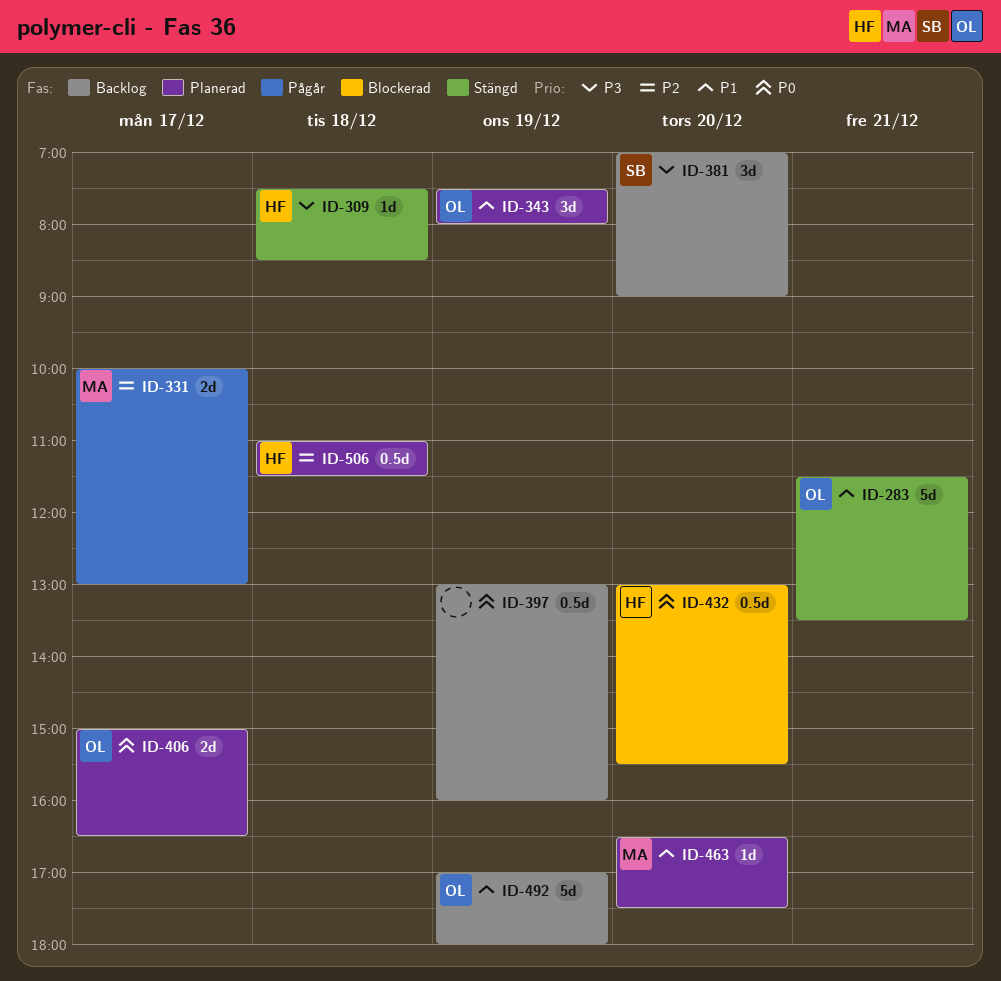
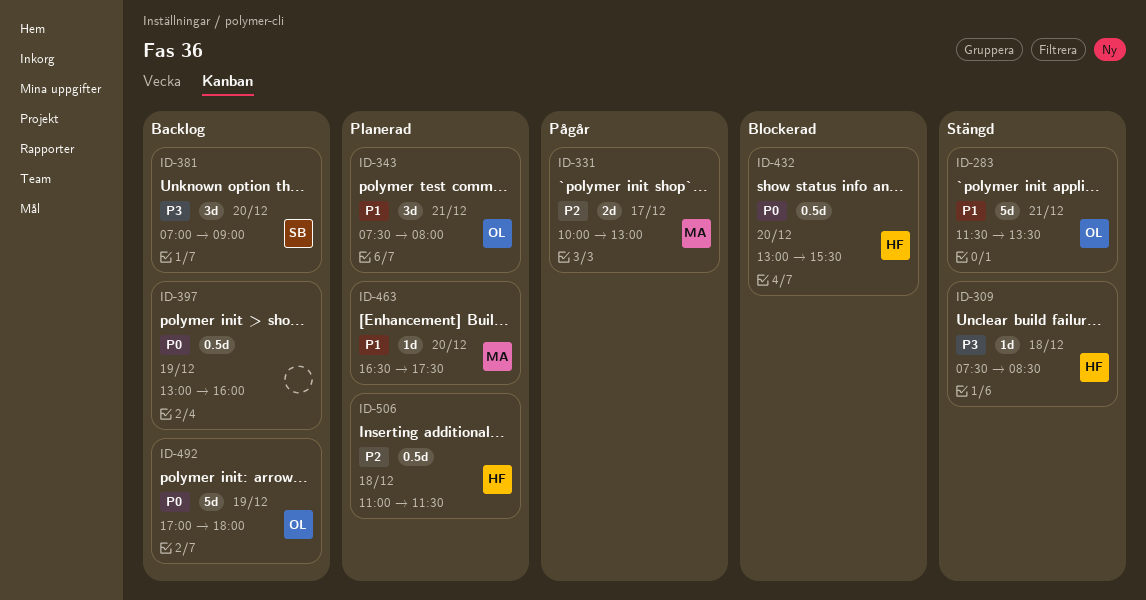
ID-343, day: Dec 19 -> Dec 21
ID-406: present -> none
ID-492, priority: P1 -> P0

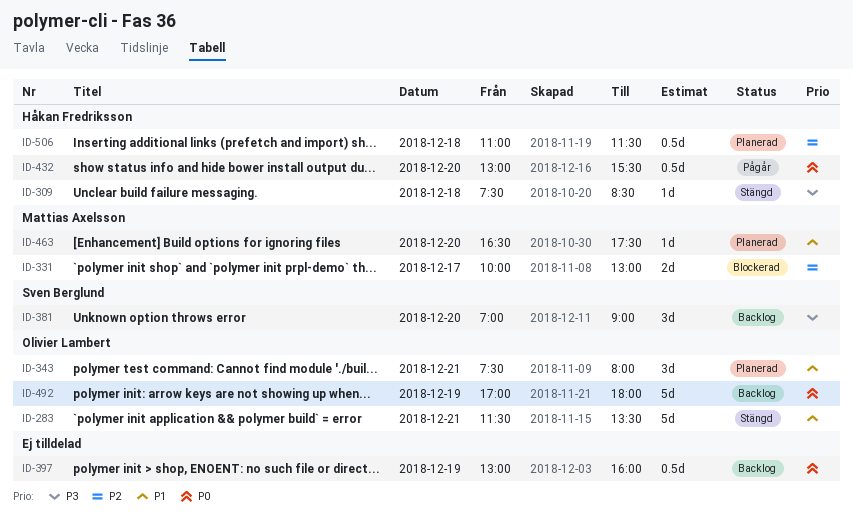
ID-331, status: Pågår -> Blockerad
ID-432, status: Blockerad -> Pågår

